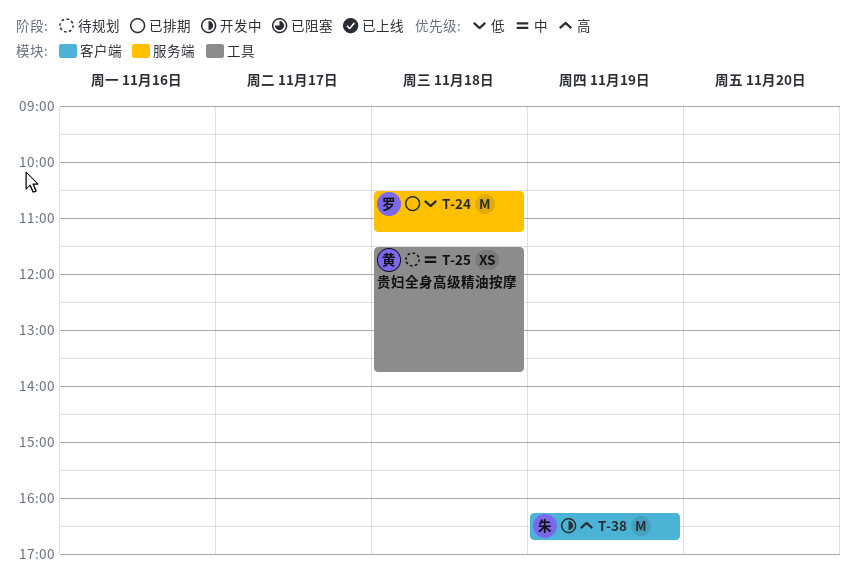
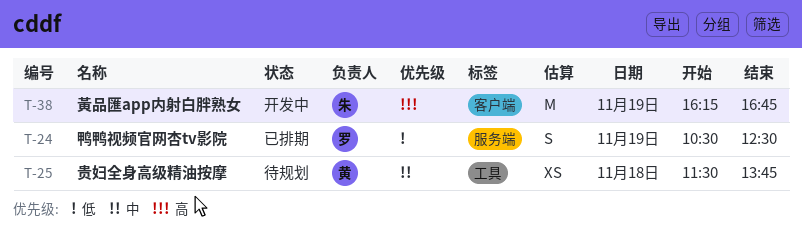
T-24, estimate: M -> S
T-24, day: Nov 18 -> Nov 19
T-24, ends: 11:15 -> 12:30

